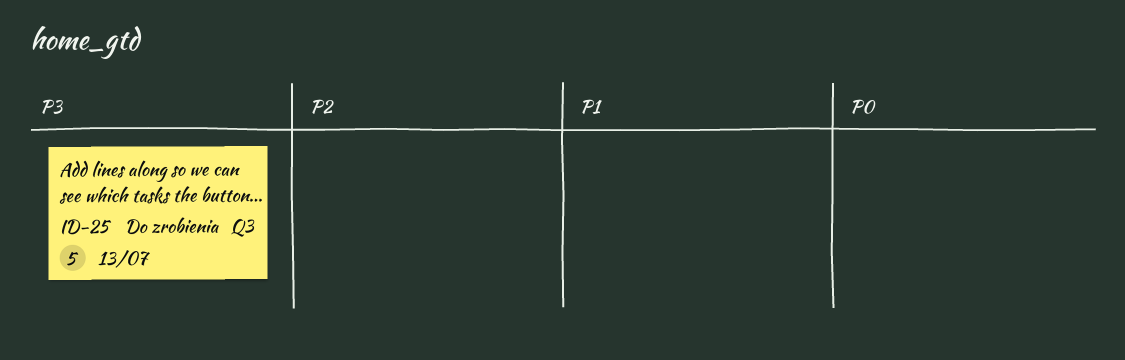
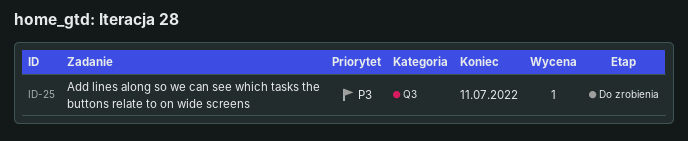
ID-25, estimate: 5 -> 1
ID-25, due: Jul 13 -> Jul 11

